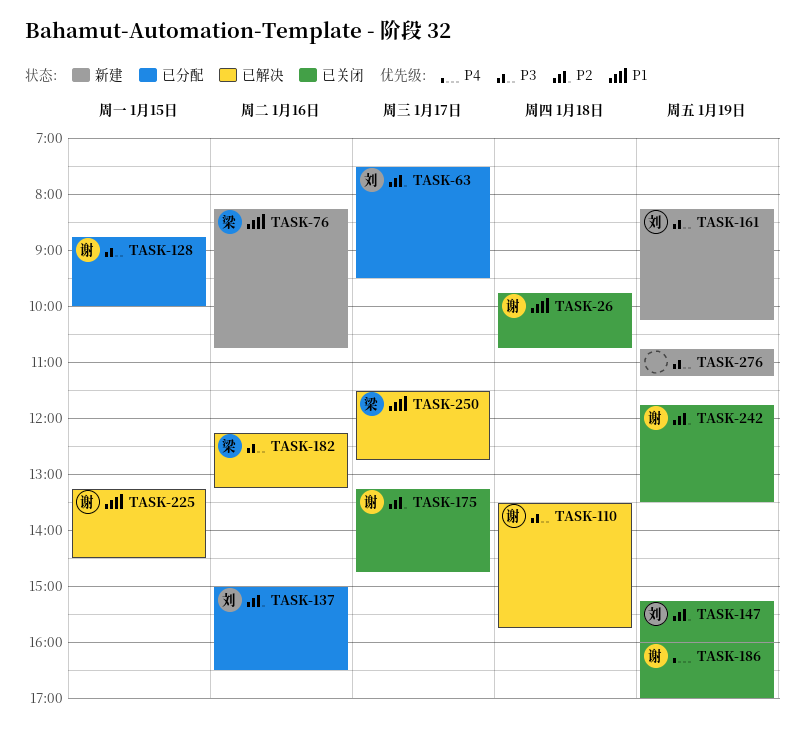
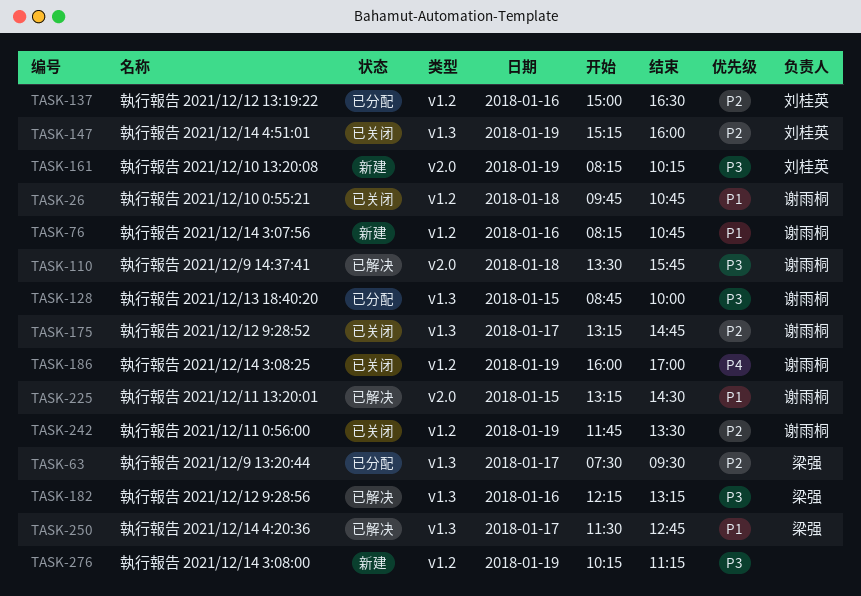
TASK-63, owner: 刘桂英 -> 梁强
TASK-76, owner: 梁强 -> 谢雨桐
TASK-276, begins: 10:45 -> 10:15

